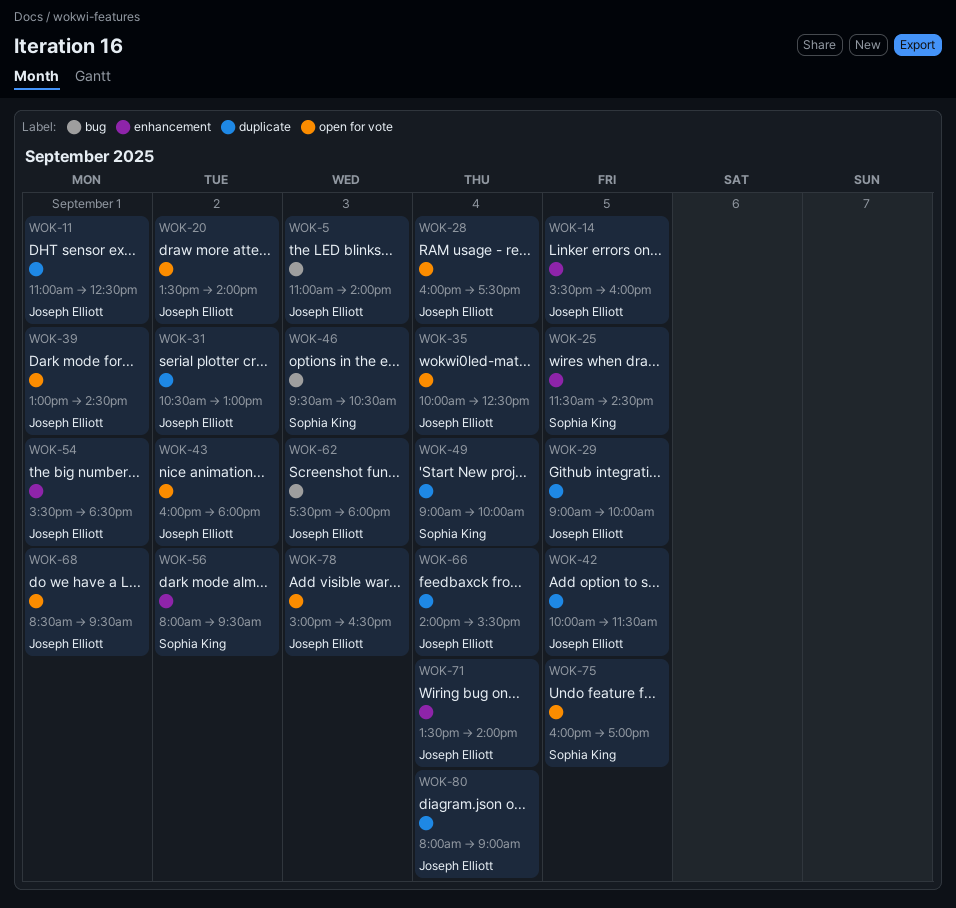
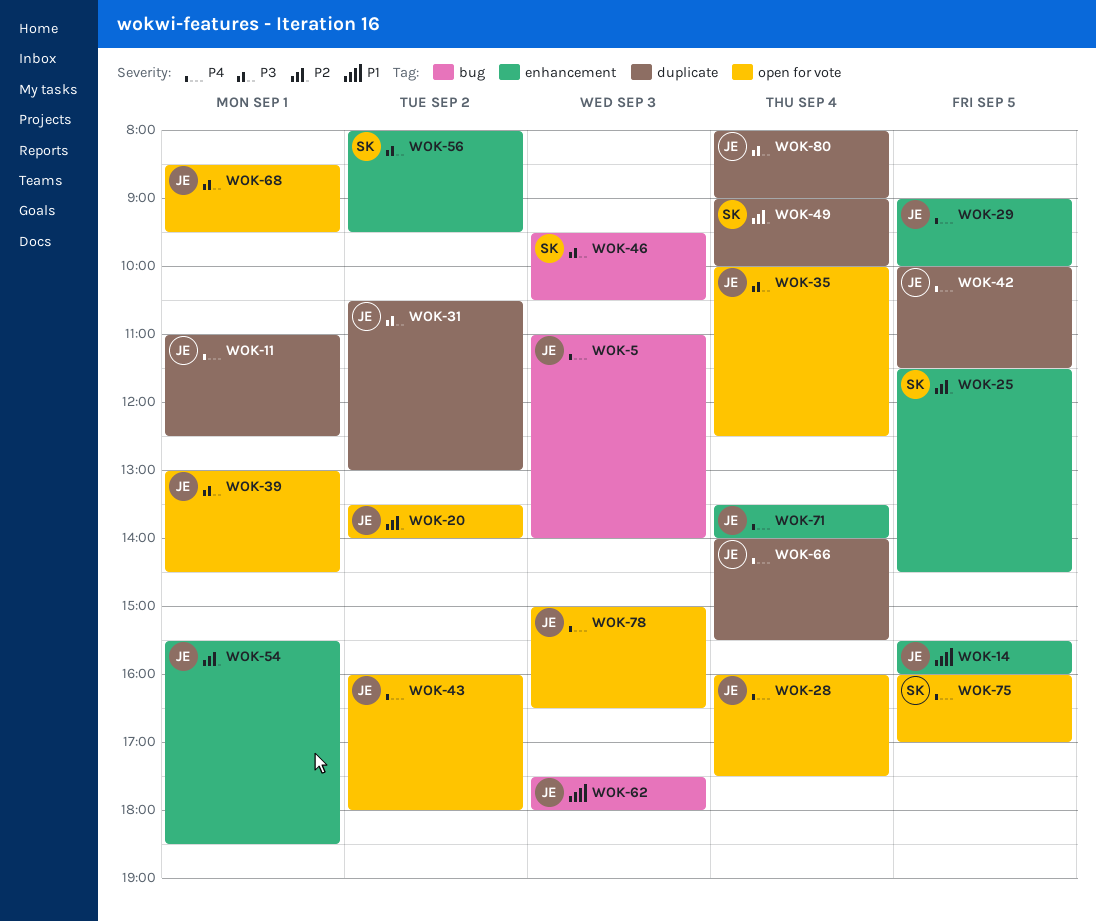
WOK-29, label: duplicate -> enhancement

